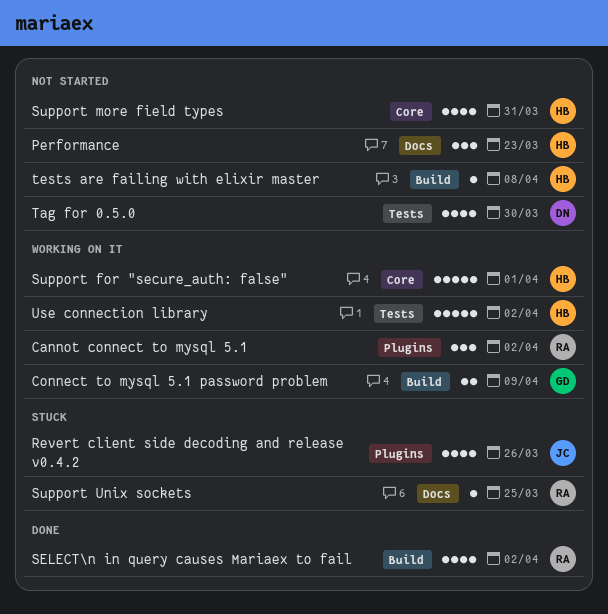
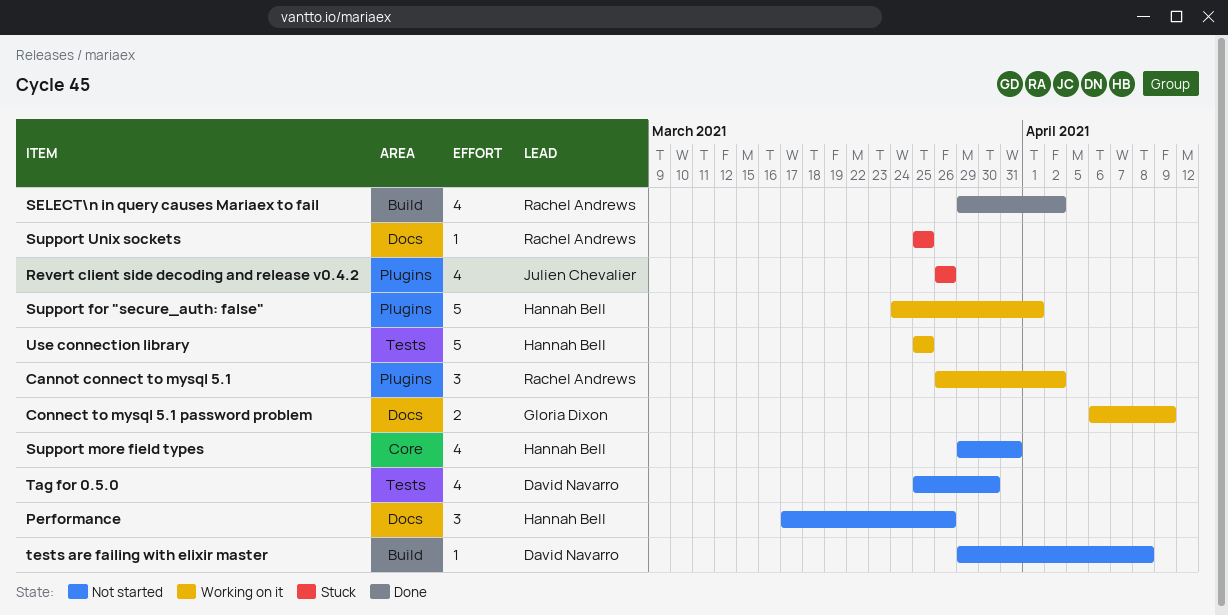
Connect to mysql 5.1 password problem, label: Build -> Docs
Performance, due: Mar 23 -> Mar 26
Support for "secure_auth: false", label: Core -> Plugins
tests are failing with elixir master, owner: Hannah Bell -> David Navarro
Use connection library, due: Apr 2 -> Mar 25

